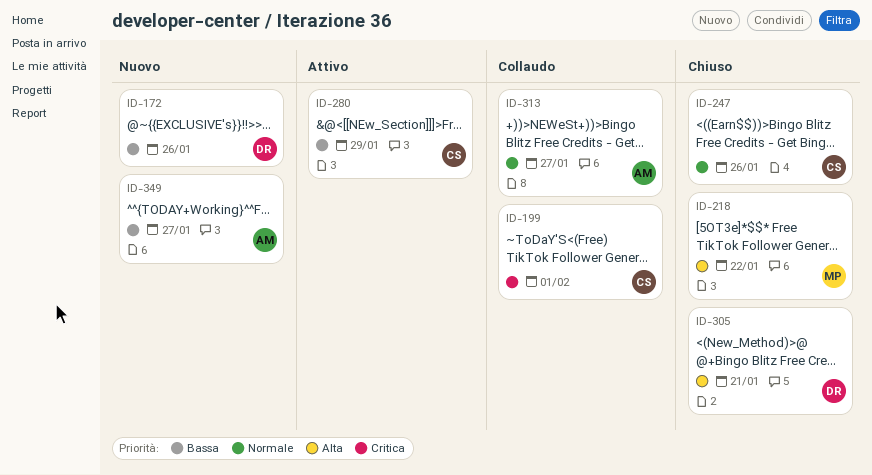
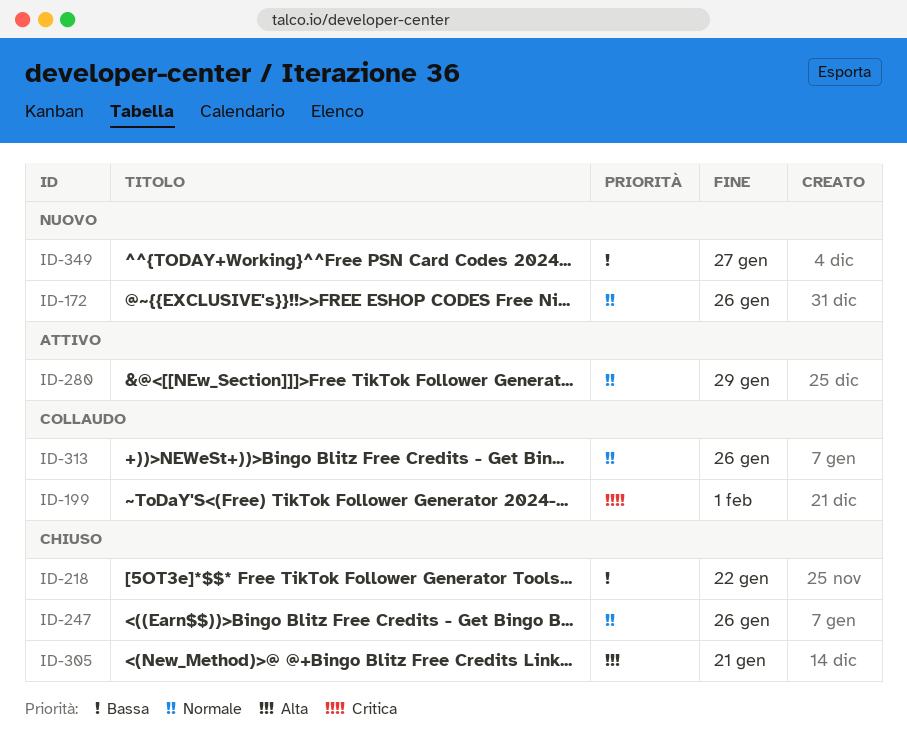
ID-172, priority: Bassa -> Normale
ID-218, priority: Alta -> Bassa
ID-280, priority: Bassa -> Normale
ID-313, due: Jan 27 -> Jan 26

